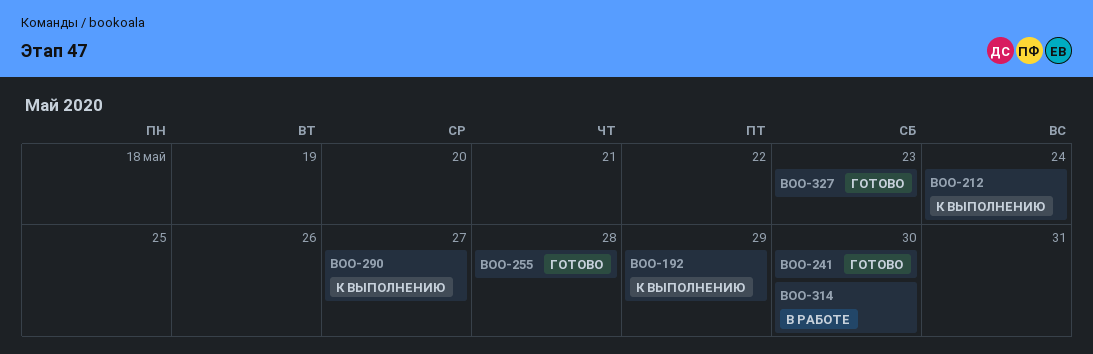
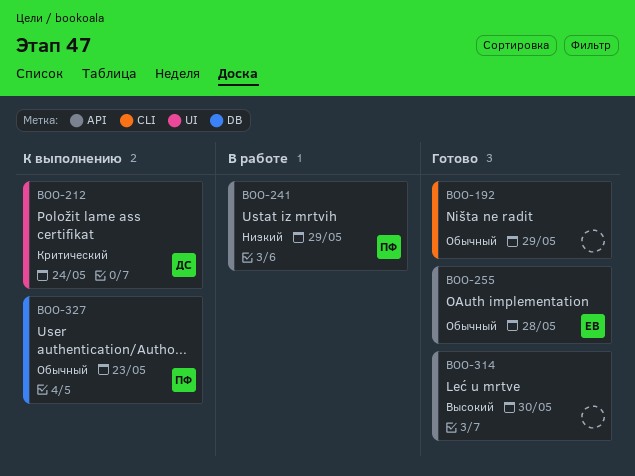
BOO-192, status: К выполнению -> Готово
BOO-241, status: Готово -> В работе
BOO-241, due: May 30 -> May 29
BOO-290: present -> none
BOO-314, status: В работе -> Готово
BOO-327, status: Готово -> К выполнению

